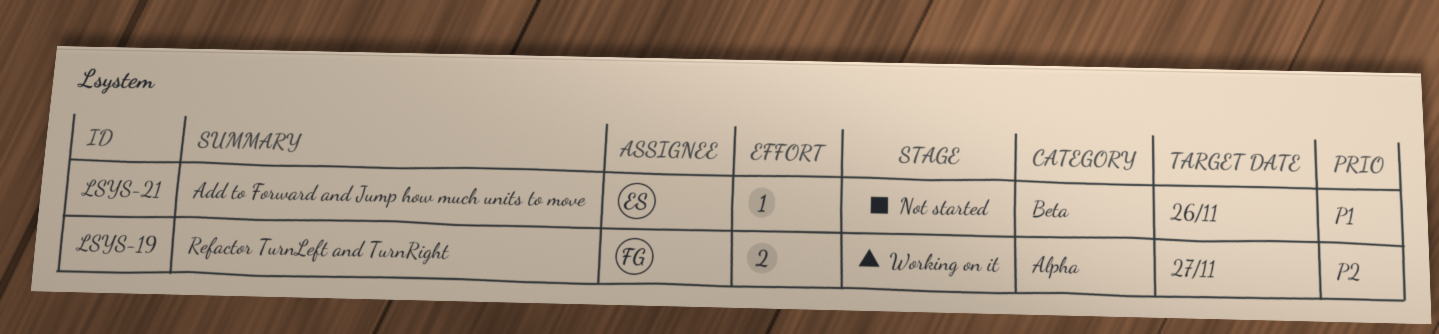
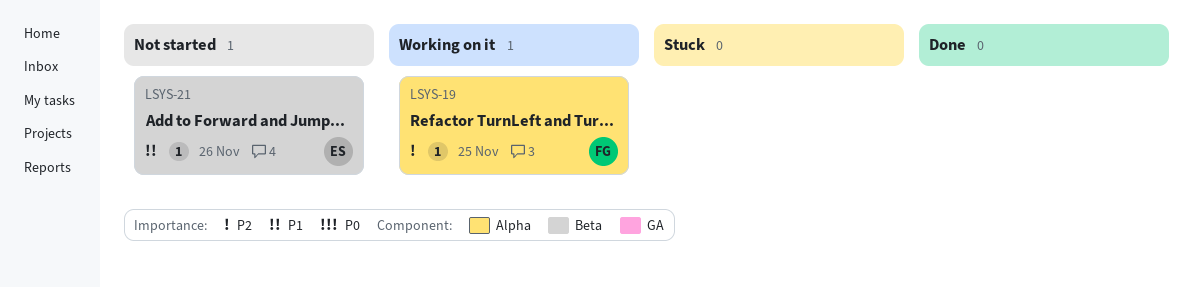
LSYS-19, estimate: 2 -> 1
LSYS-19, due: Nov 27 -> Nov 25

